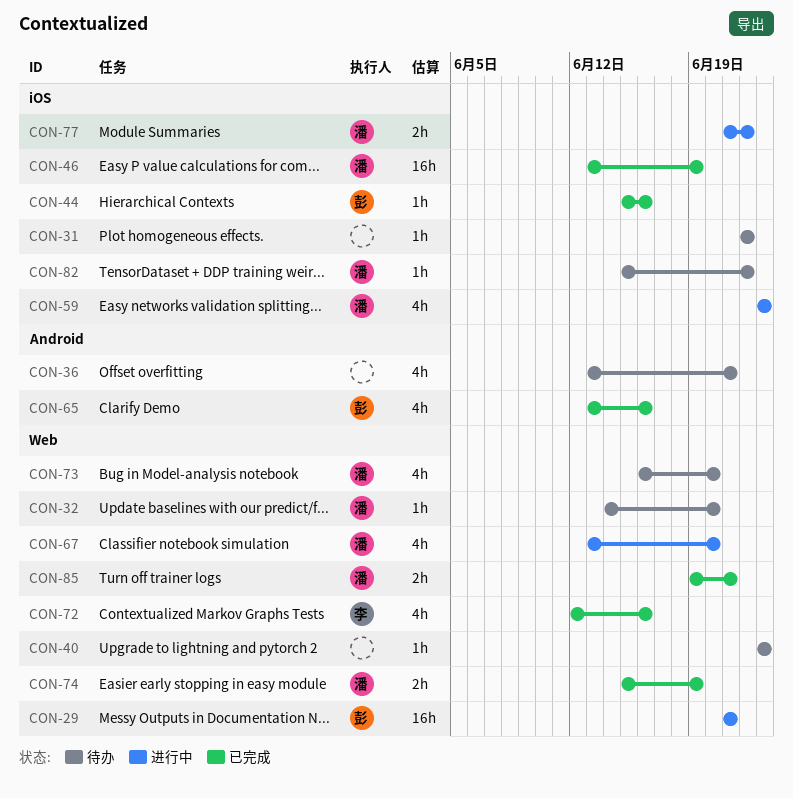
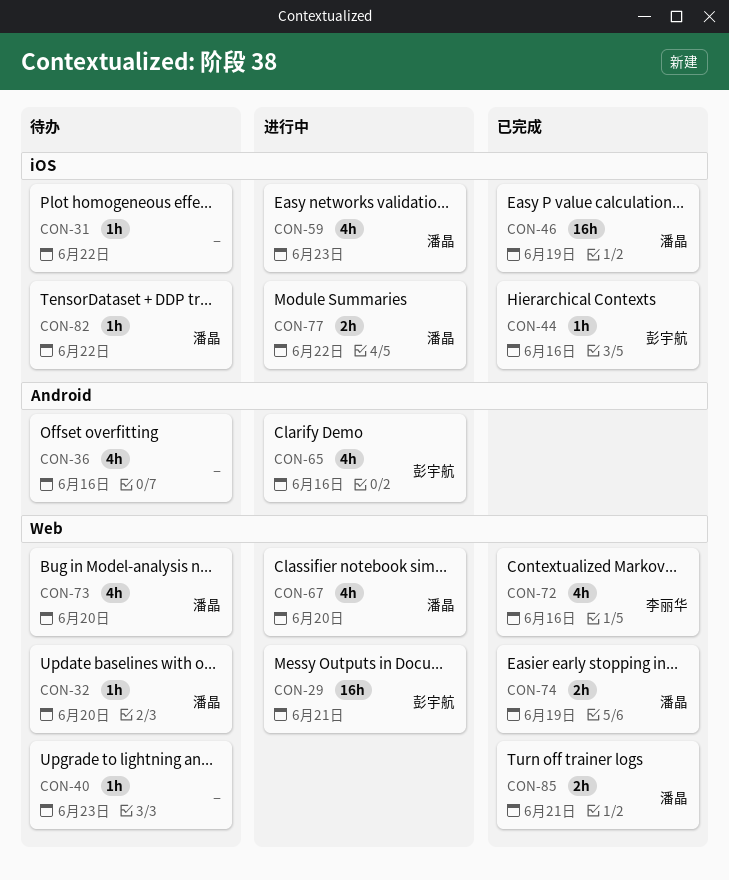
CON-36, due: Jun 21 -> Jun 16
CON-65, status: 已完成 -> 进行中

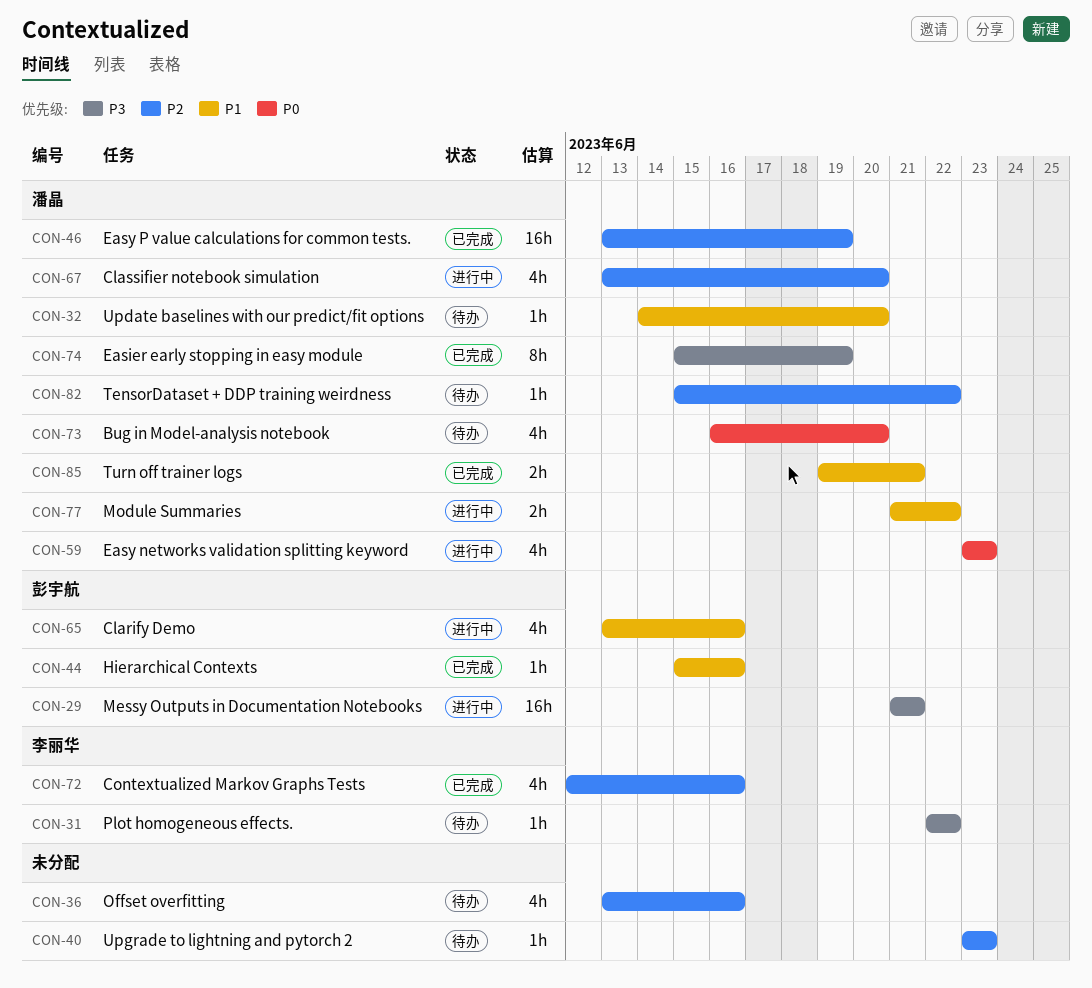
CON-31, owner: none -> 李丽华
CON-74, estimate: 2h -> 8h

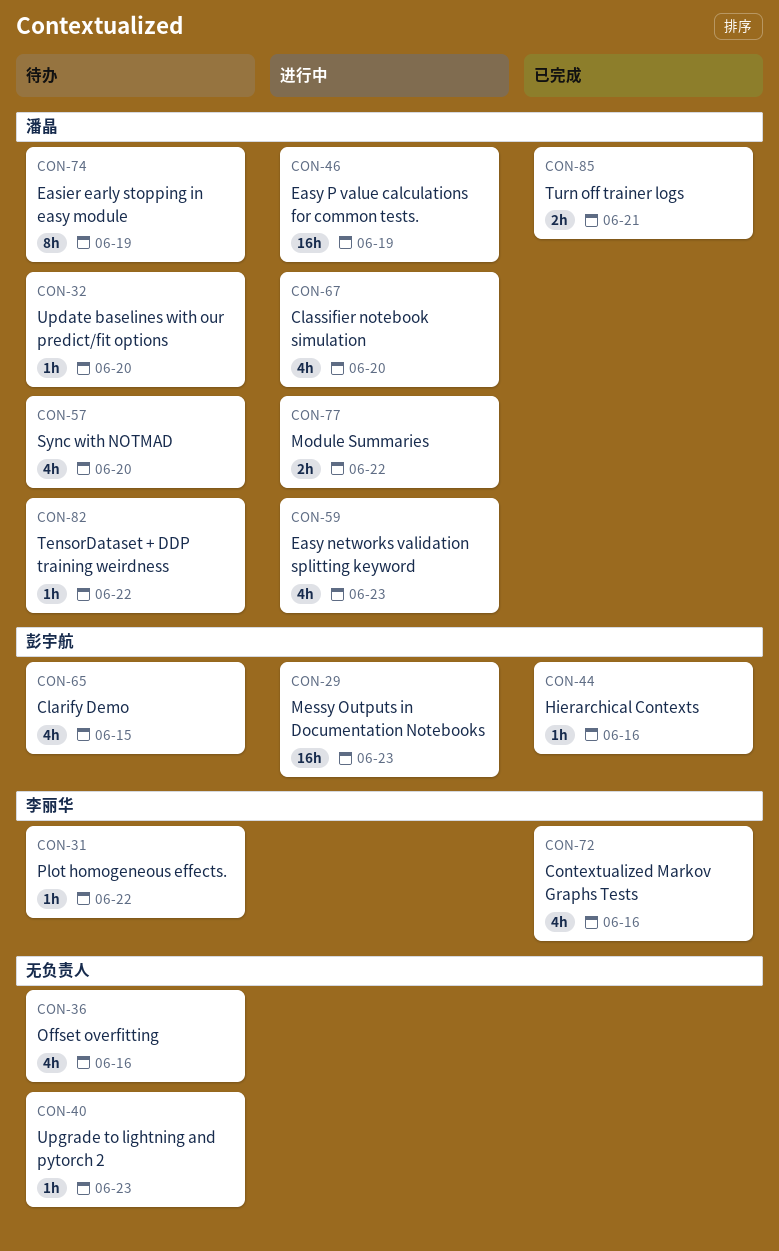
CON-29, due: Jun 21 -> Jun 23
CON-46, status: 已完成 -> 进行中
CON-57: none -> present
CON-65, status: 进行中 -> 待办
CON-65, due: Jun 16 -> Jun 15
CON-73: present -> none
CON-74, status: 已完成 -> 待办

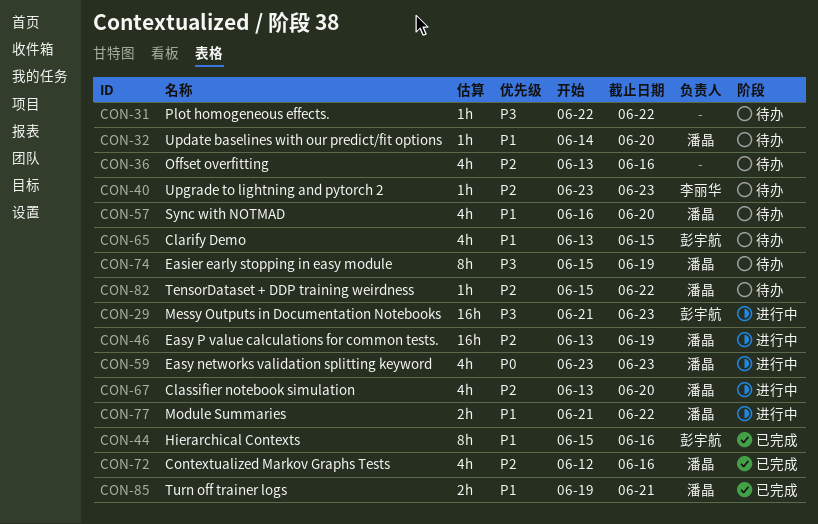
CON-31, owner: 李丽华 -> none
CON-40, owner: none -> 李丽华
CON-44, estimate: 1h -> 8h
CON-72, owner: 李丽华 -> 潘晶

